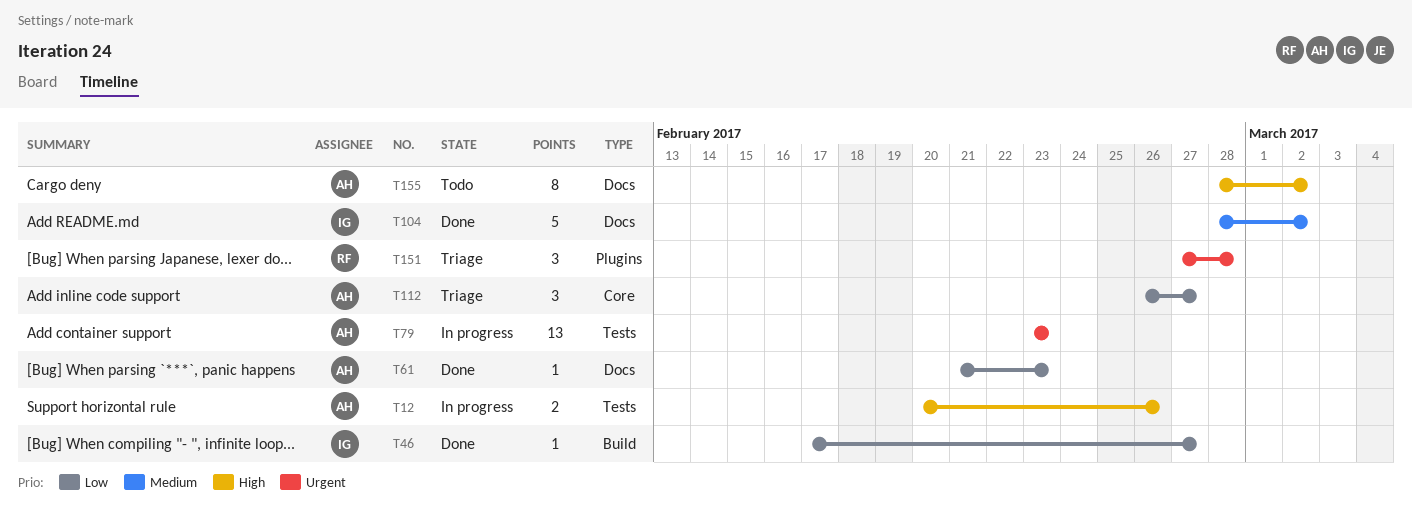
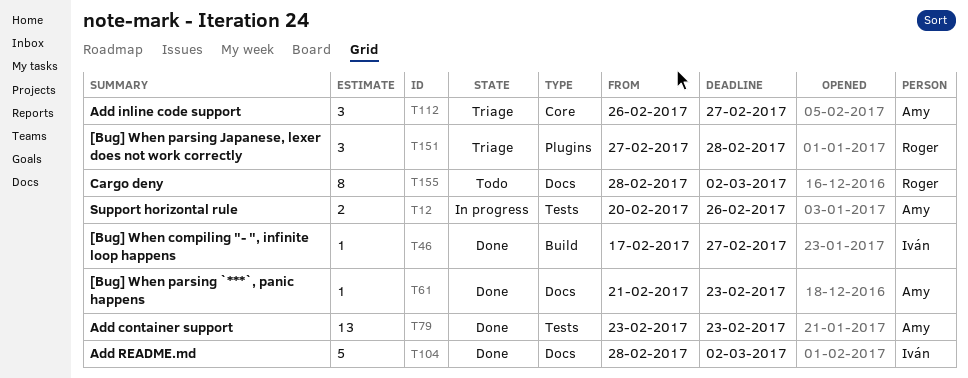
T79, status: In progress -> Done
T155, owner: Amy -> Roger

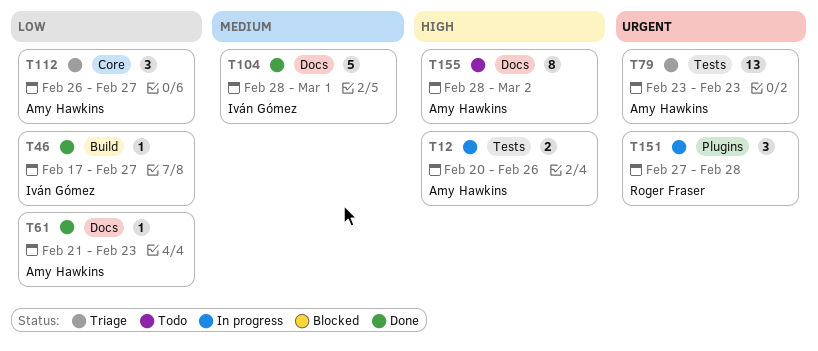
T79, status: Done -> Triage
T104, due: Mar 2 -> Mar 1
T151, status: Triage -> In progress
T155, owner: Roger Fraser -> Amy Hawkins

